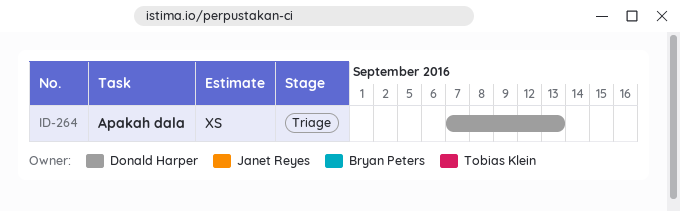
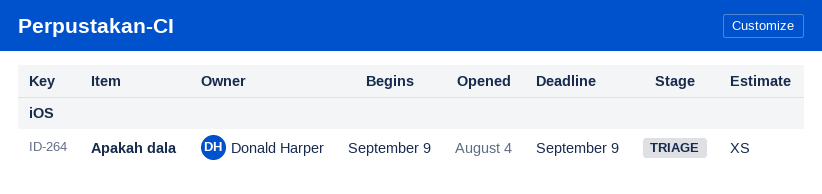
ID-264, start: Sep 7 -> Sep 9
ID-264, due: Sep 13 -> Sep 9

